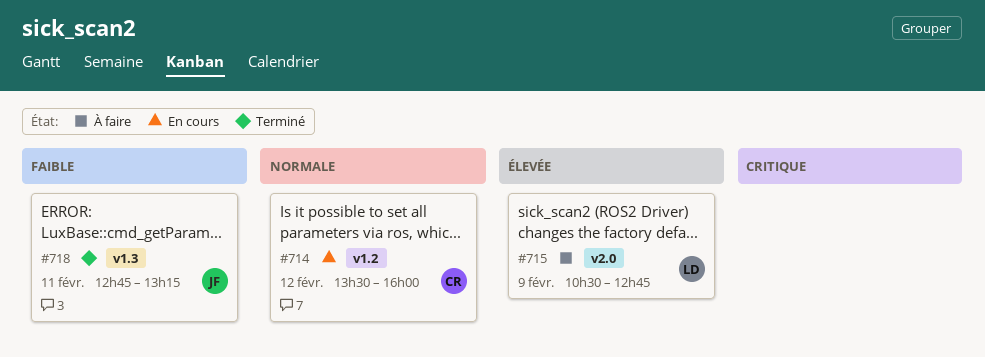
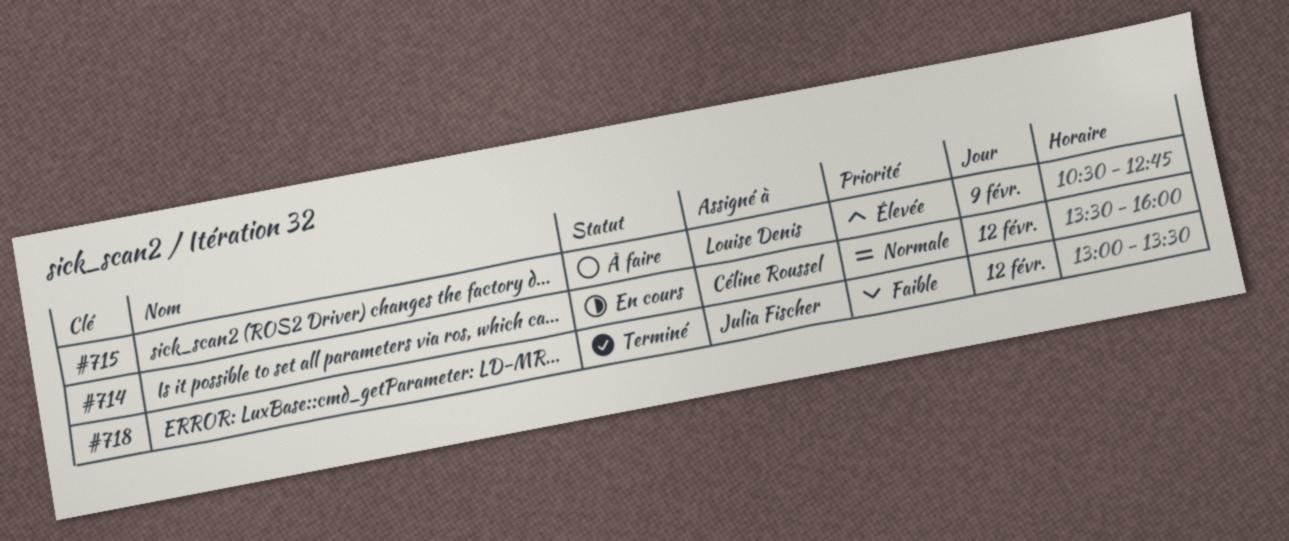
#718, day: Feb 11 -> Feb 12
#718, begins: 12:45 -> 13:00
#718, ends: 13:15 -> 13:30

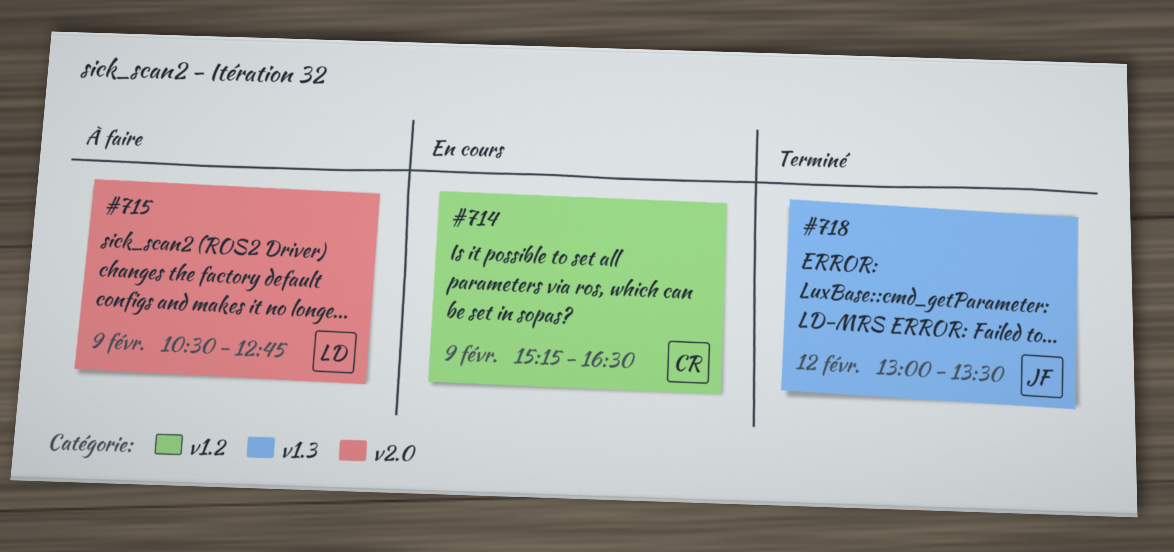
#714, day: Feb 12 -> Feb 9
#714, begins: 13:30 -> 15:15
#714, ends: 16:00 -> 16:30

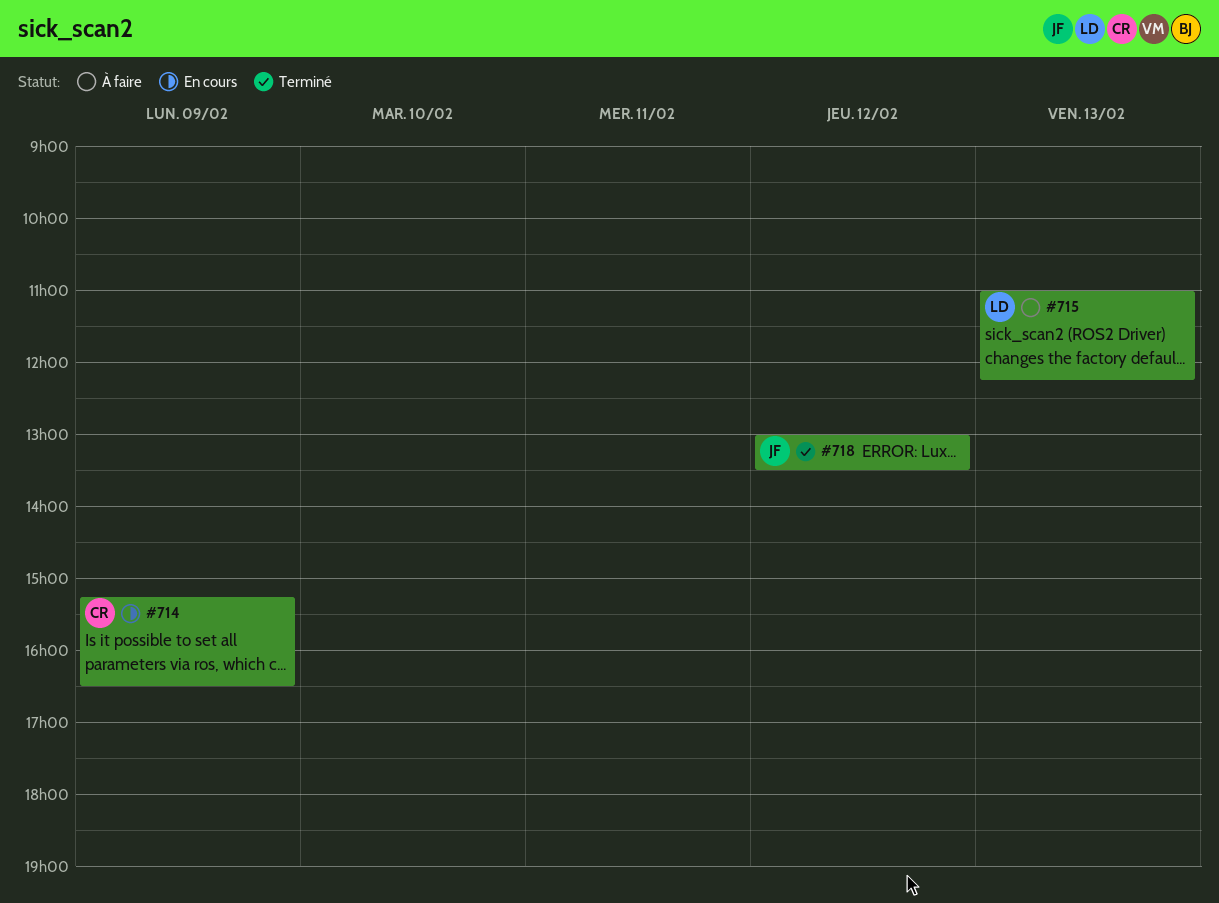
#715, day: Feb 9 -> Feb 13
#715, begins: 10:30 -> 11:00
#715, ends: 12:45 -> 12:15

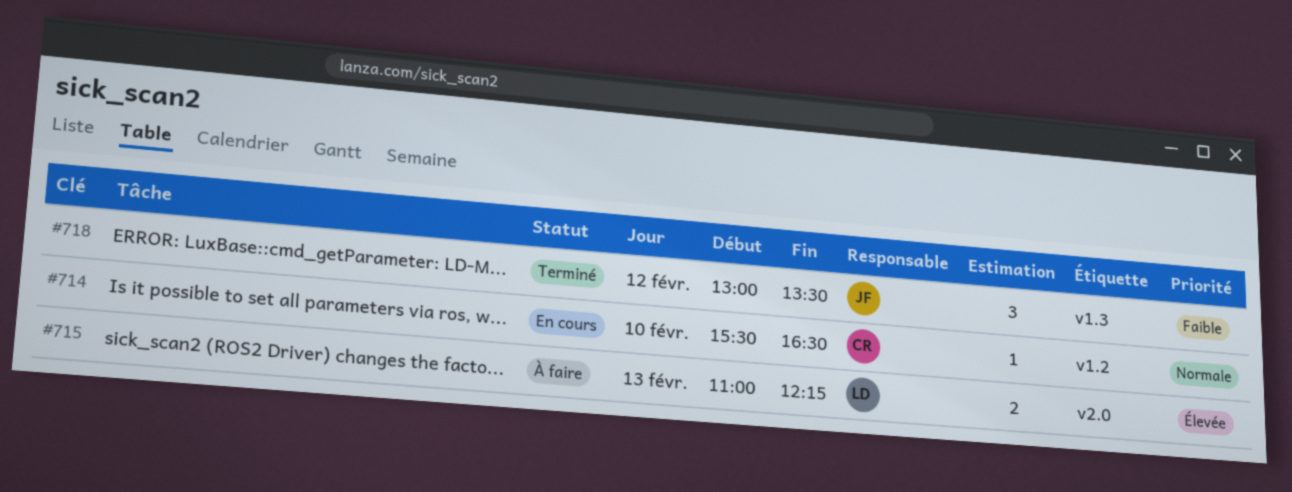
#714, day: Feb 9 -> Feb 10
#714, begins: 15:15 -> 15:30

